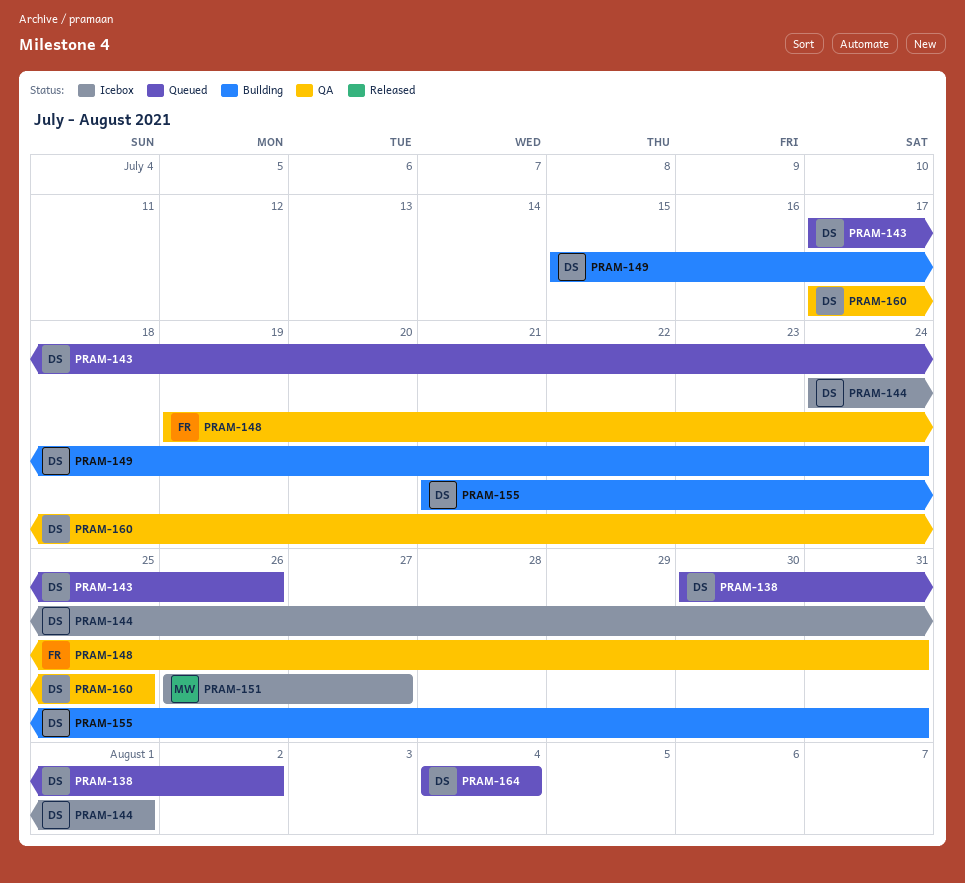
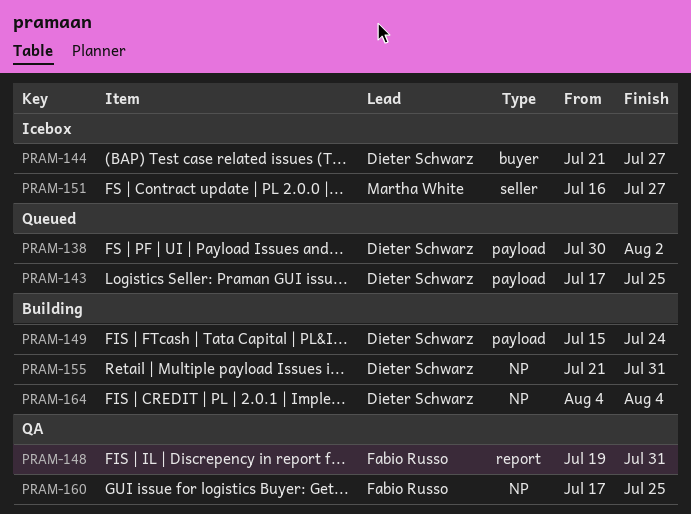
PRAM-143, due: Jul 26 -> Jul 25
PRAM-144, start: Jul 24 -> Jul 21
PRAM-144, due: Aug 1 -> Jul 27
PRAM-151, start: Jul 26 -> Jul 16
PRAM-160, owner: Dieter Schwarz -> Fabio Russo
PRAM-164, status: Queued -> Building

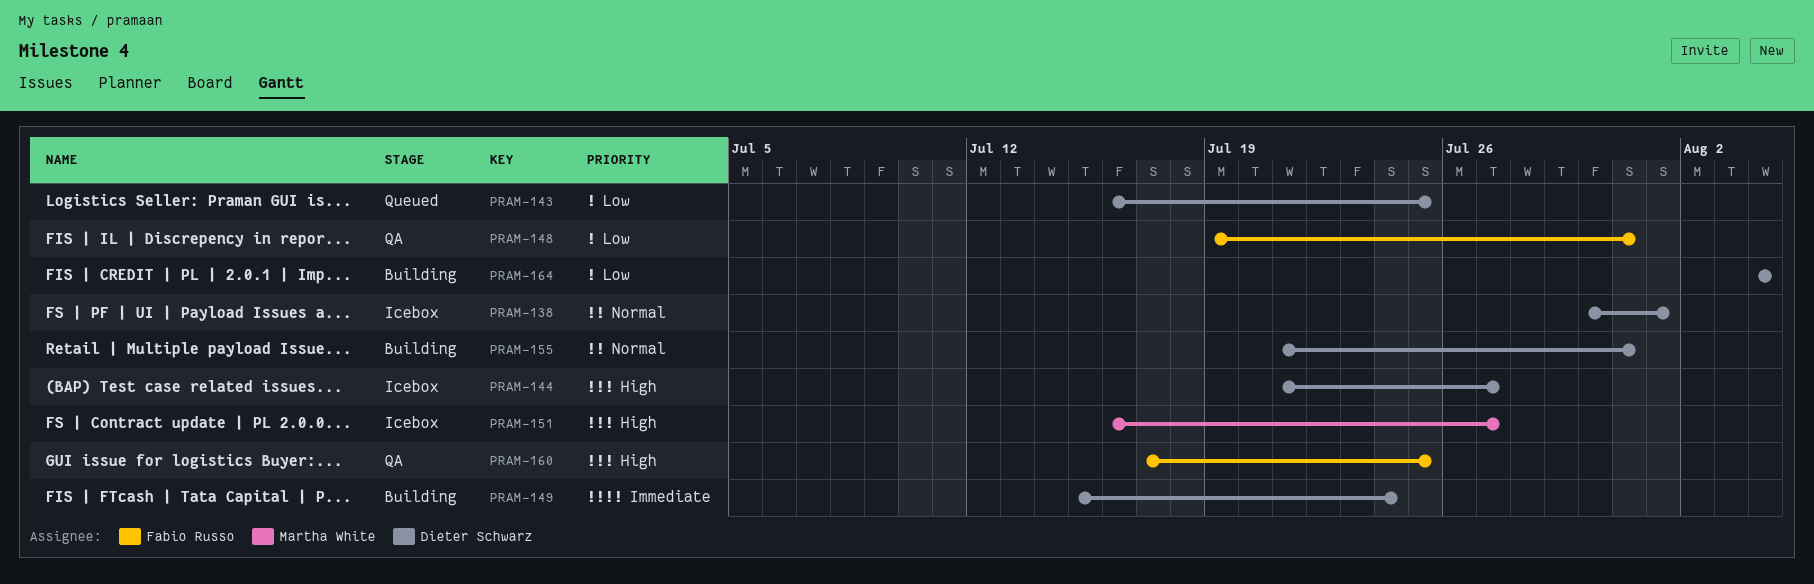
PRAM-138, status: Queued -> Icebox
PRAM-138, due: Aug 2 -> Aug 1
PRAM-143, start: Jul 17 -> Jul 16

